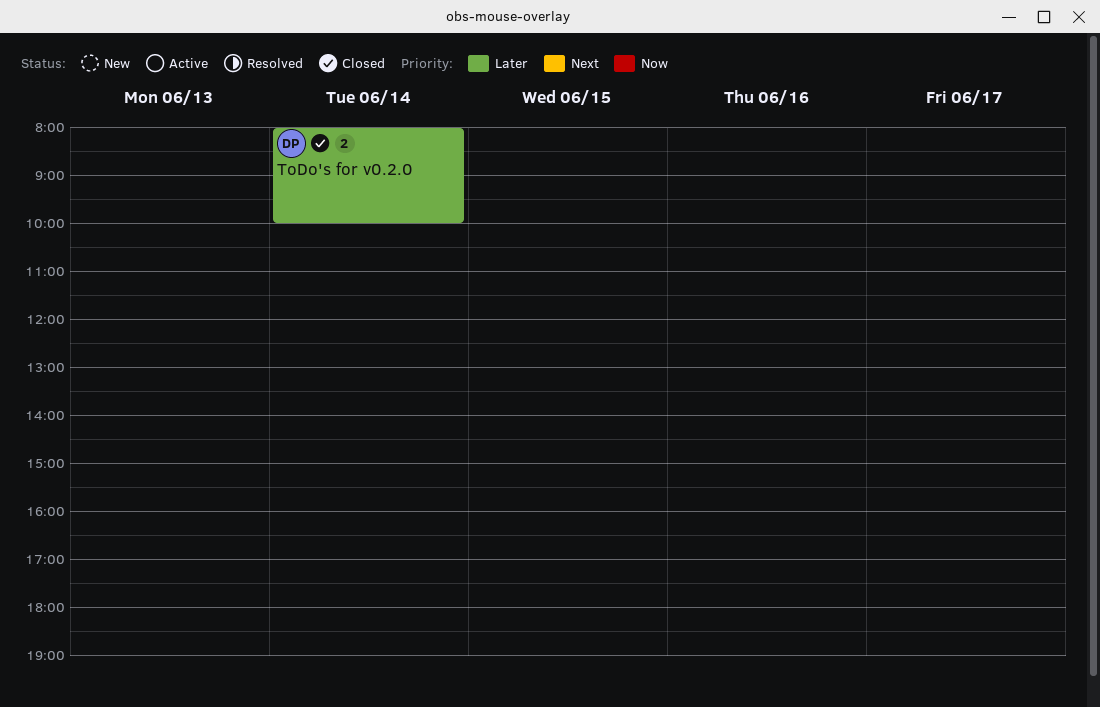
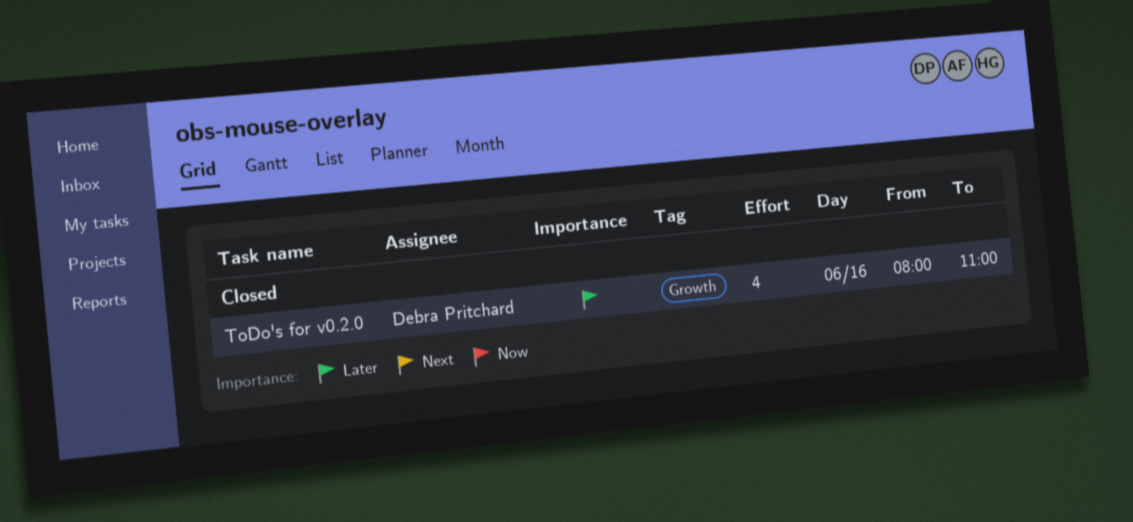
ToDo's for v0.2.0, estimate: 2 -> 4
ToDo's for v0.2.0, day: Jun 14 -> Jun 16
ToDo's for v0.2.0, ends: 10:00 -> 11:00

